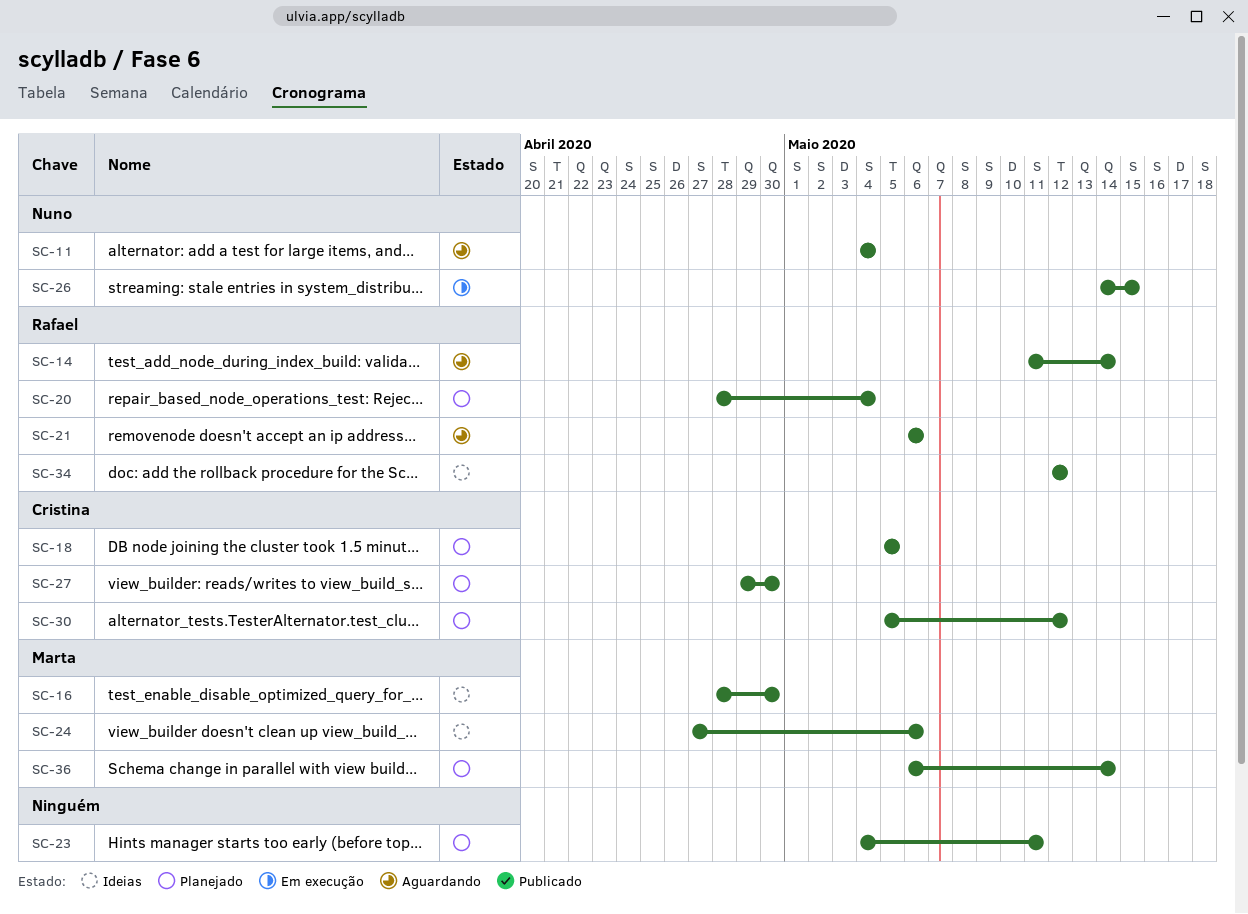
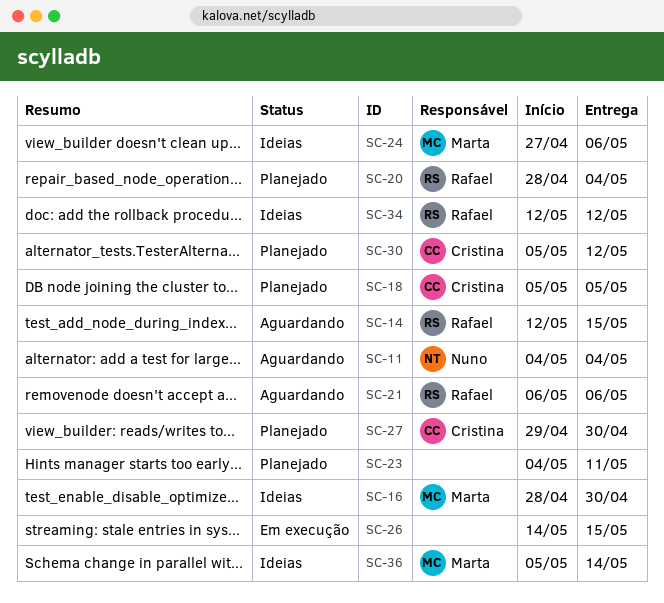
SC-14, start: May 11 -> May 12
SC-14, due: May 14 -> May 15
SC-26, owner: Nuno -> none
SC-36, status: Planejado -> Ideias
SC-36, start: May 6 -> May 5

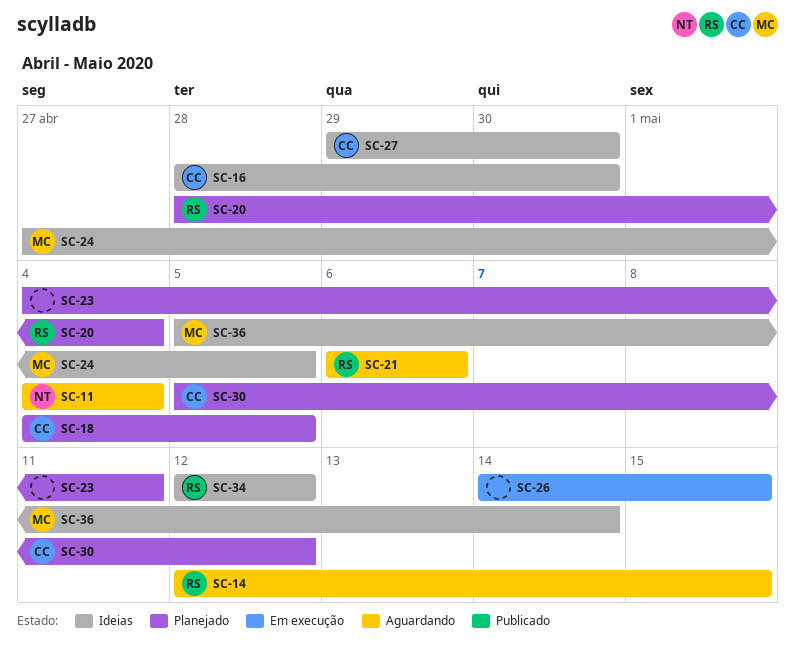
SC-16, owner: Marta -> Cristina
SC-18, start: May 5 -> May 4
SC-24, due: May 6 -> May 5
SC-27, status: Planejado -> Ideias

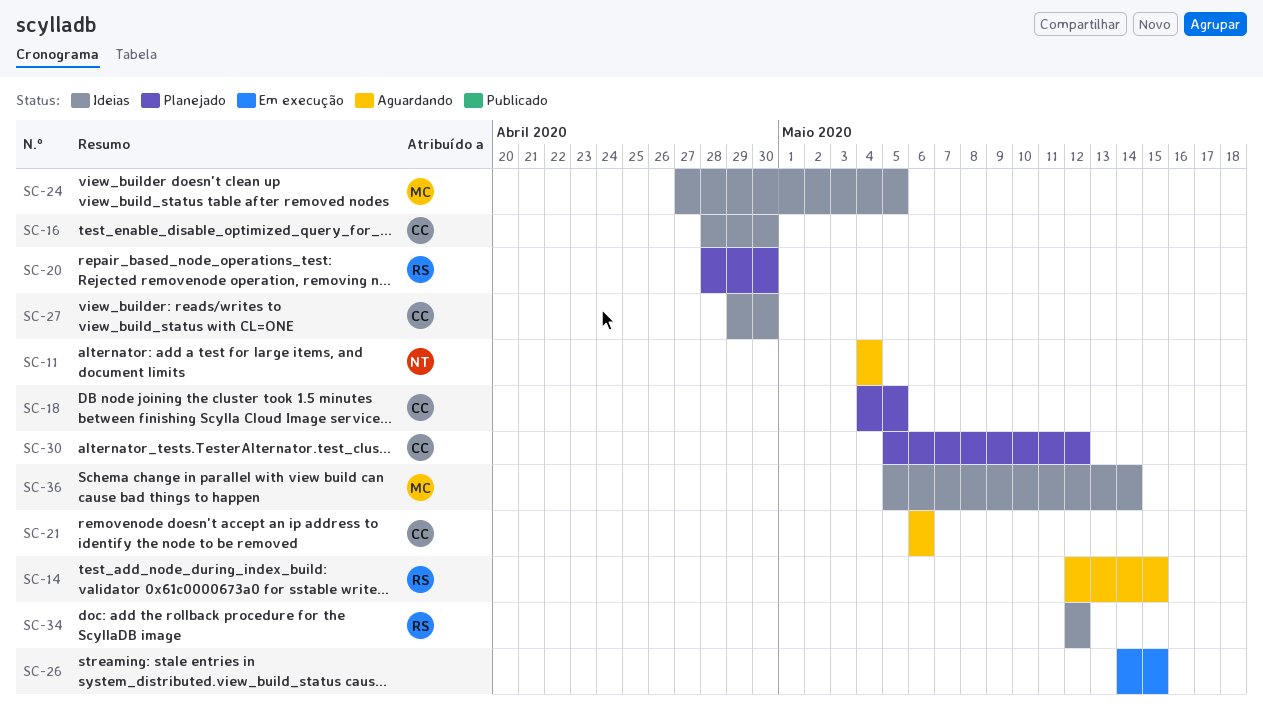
SC-20, due: May 4 -> Apr 30
SC-21, owner: RS -> CC
SC-23: present -> none

